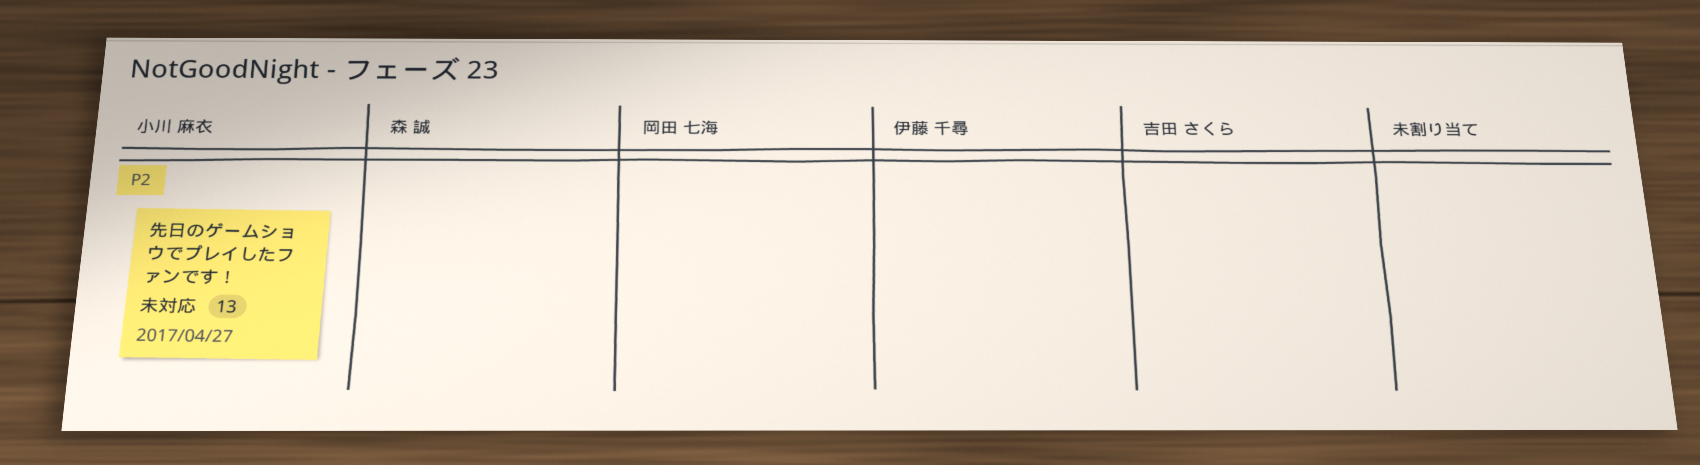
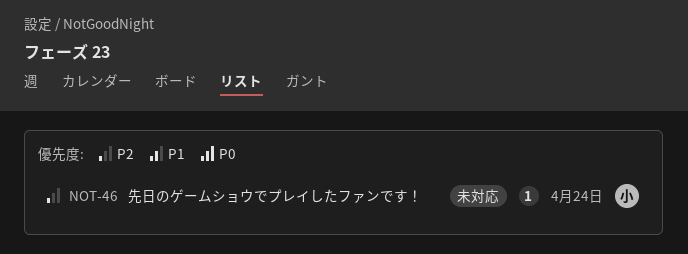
先日のゲームショウでプレイしたファンです！, estimate: 13 -> 1
先日のゲームショウでプレイしたファンです！, due: Apr 27 -> Apr 24

